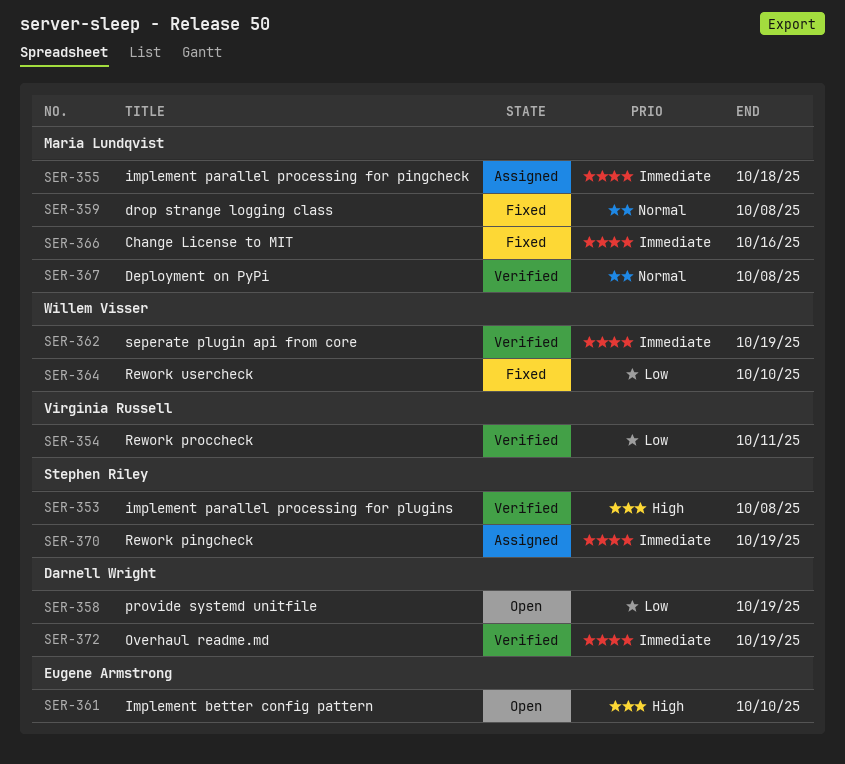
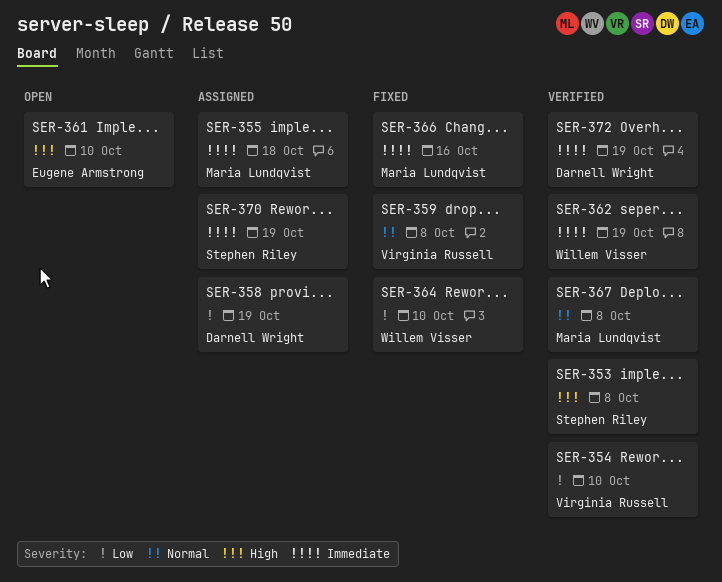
SER-354, due: Oct 11 -> Oct 10
SER-358, status: Open -> Assigned
SER-359, owner: Maria Lundqvist -> Virginia Russell

